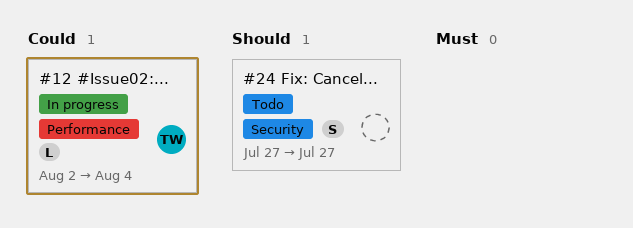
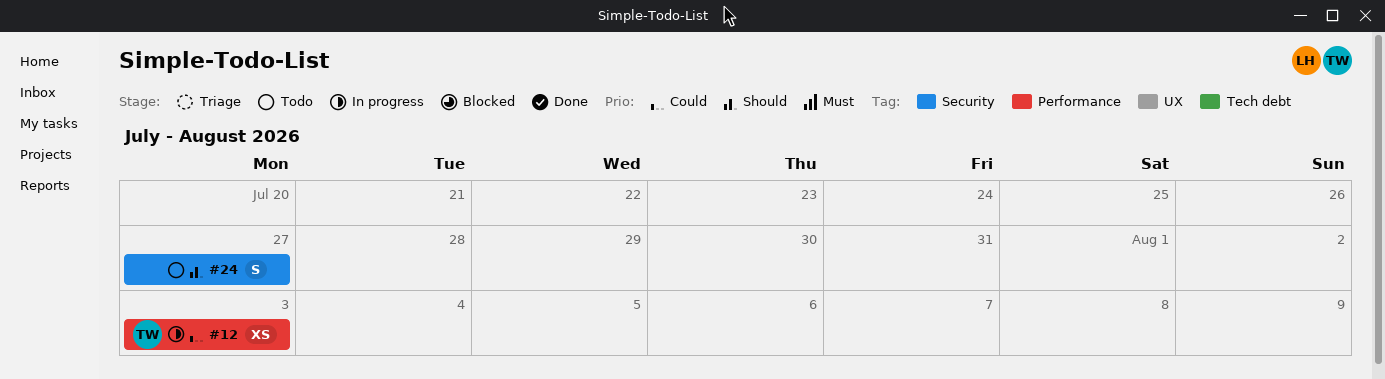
#12, estimate: L -> XS
#12, start: Aug 2 -> Aug 3
#12, due: Aug 4 -> Aug 3

